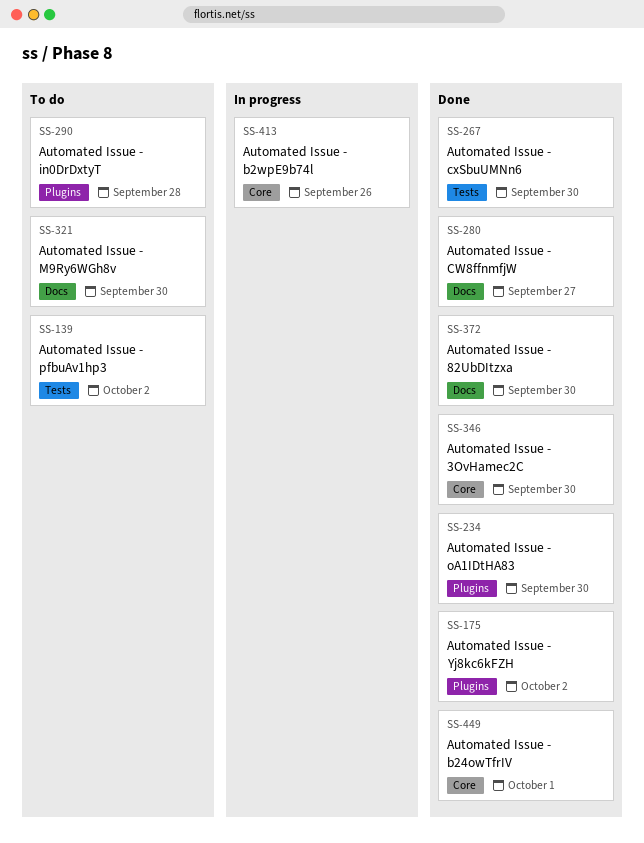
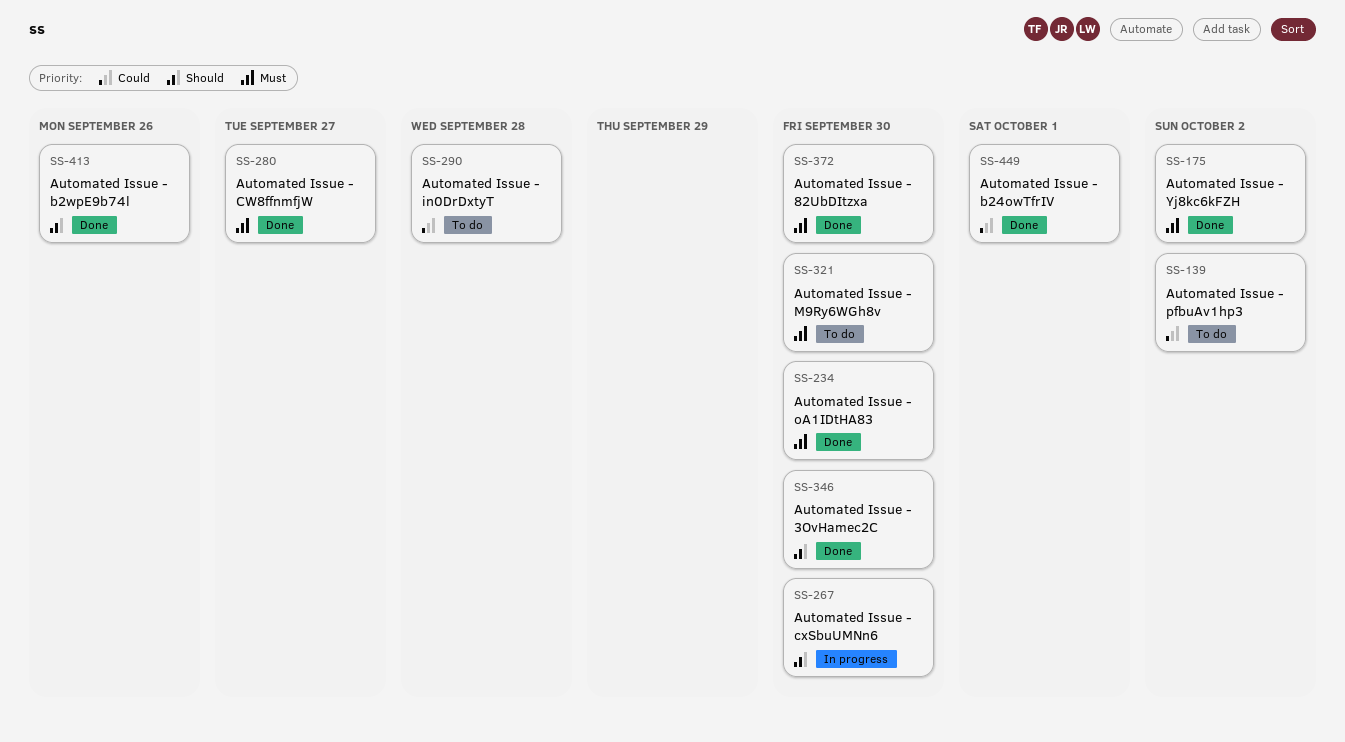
SS-267, status: Done -> In progress
SS-413, status: In progress -> Done

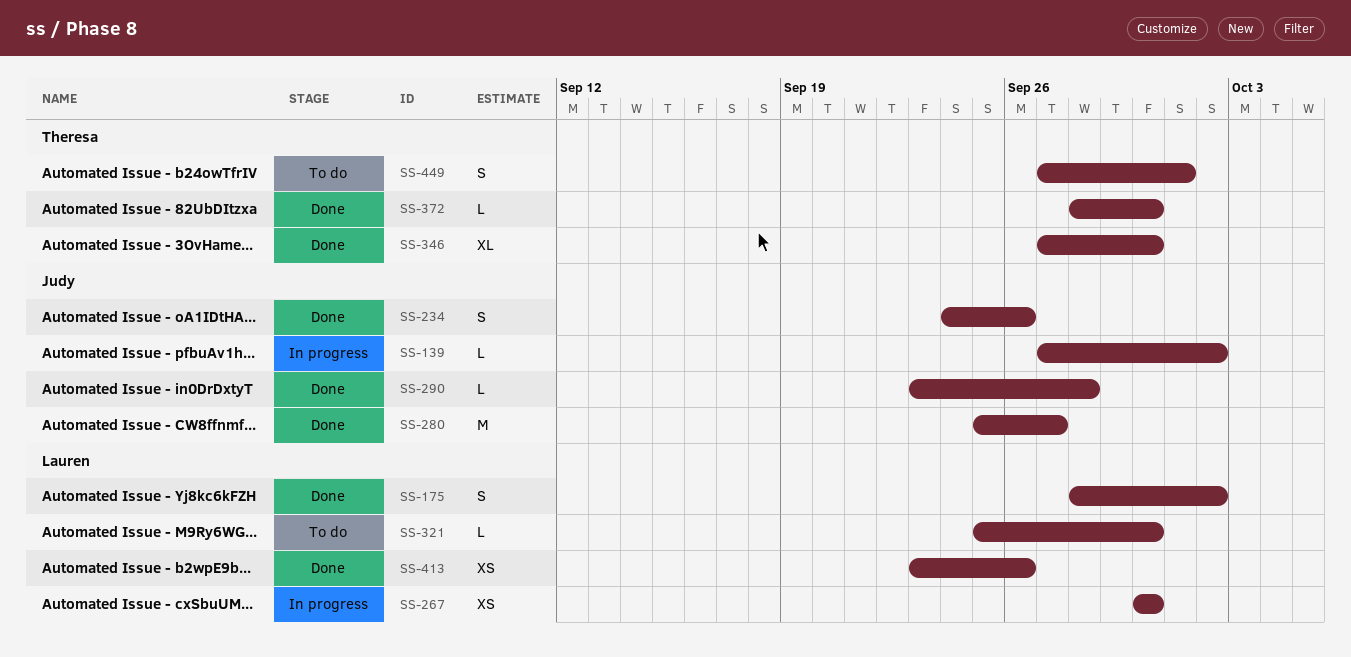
SS-139, status: To do -> In progress
SS-234, due: Sep 30 -> Sep 26
SS-290, status: To do -> Done
SS-449, status: Done -> To do

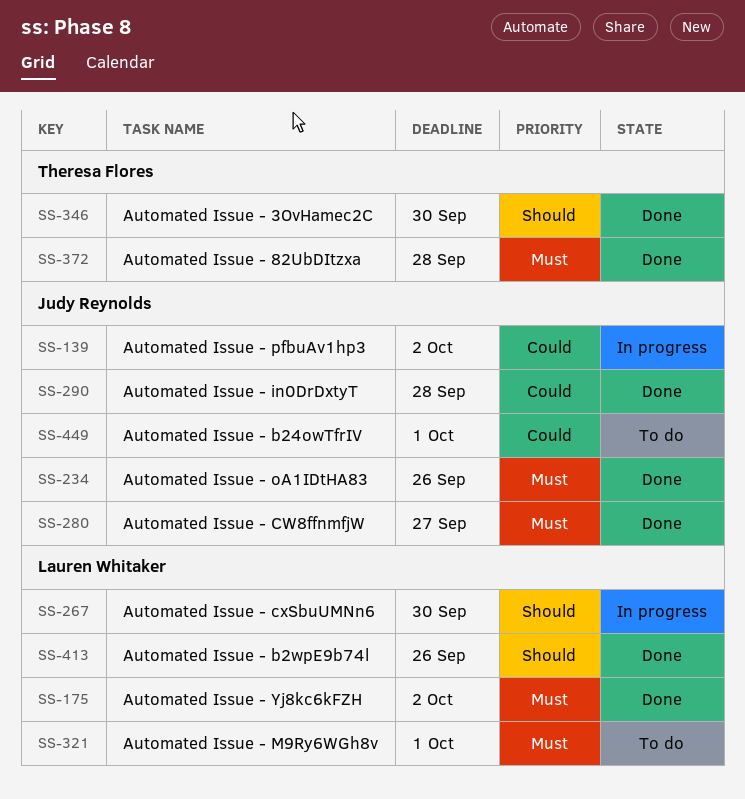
SS-321, due: Sep 30 -> Oct 1
SS-372, due: Sep 30 -> Sep 28
SS-449, owner: Theresa Flores -> Judy Reynolds

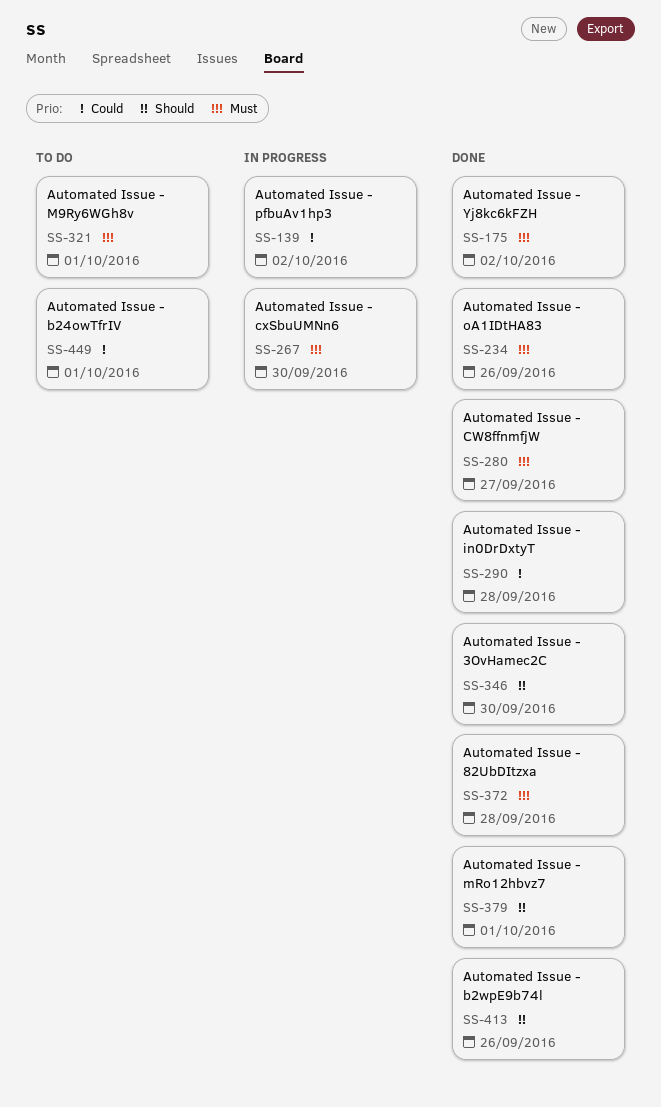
SS-267, priority: Should -> Must
SS-379: none -> present

